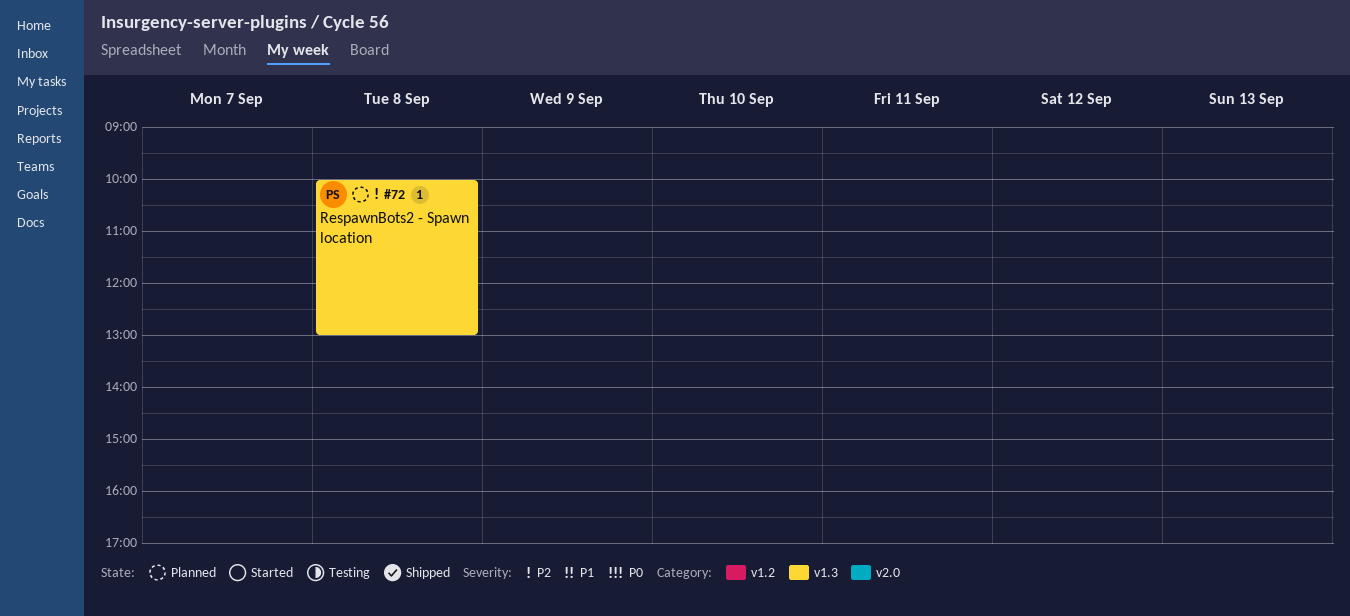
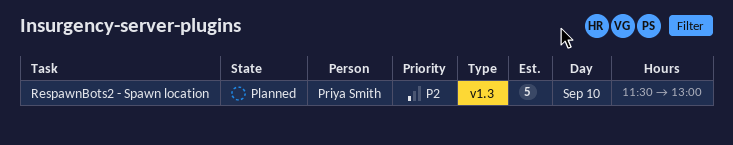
RespawnBots2 - Spawn location, estimate: 1 -> 5
RespawnBots2 - Spawn location, day: Sep 8 -> Sep 10
RespawnBots2 - Spawn location, begins: 10:00 -> 11:30

